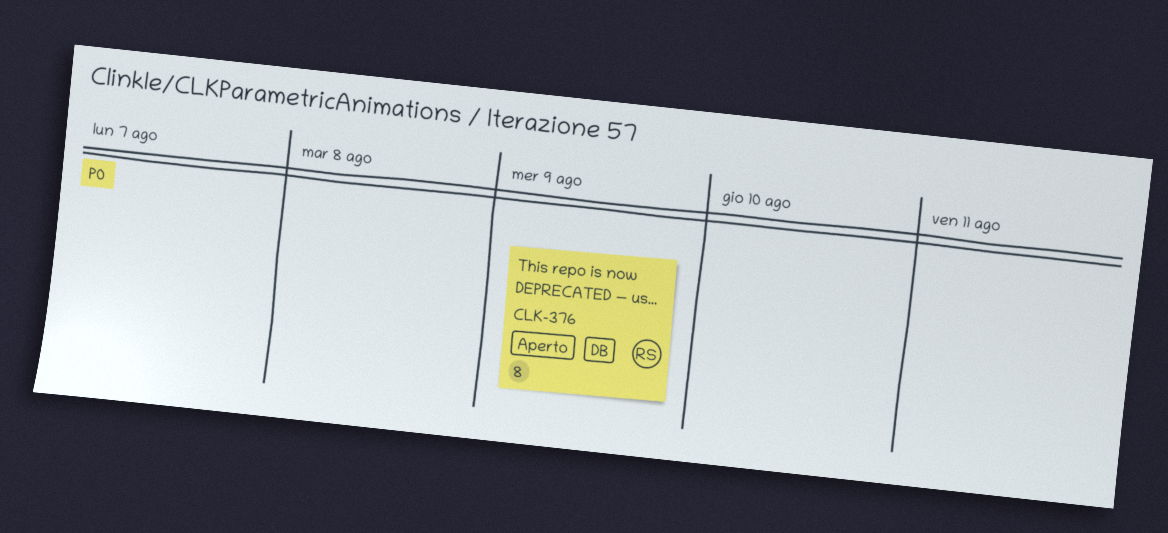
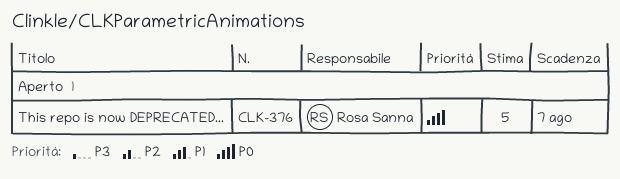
CLK-376, estimate: 8 -> 5
CLK-376, due: Aug 9 -> Aug 7

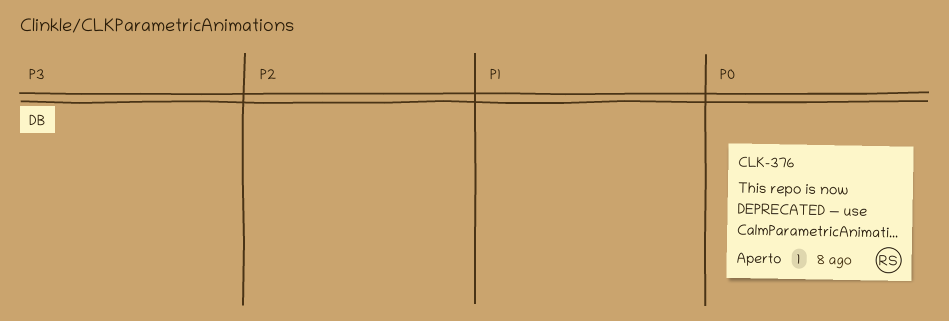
CLK-376, estimate: 5 -> 1
CLK-376, due: Aug 7 -> Aug 8

